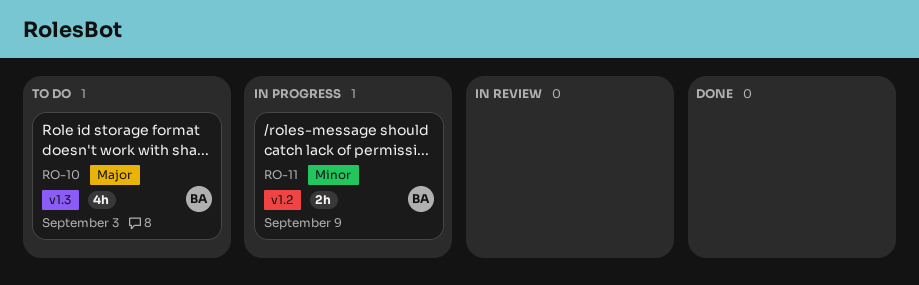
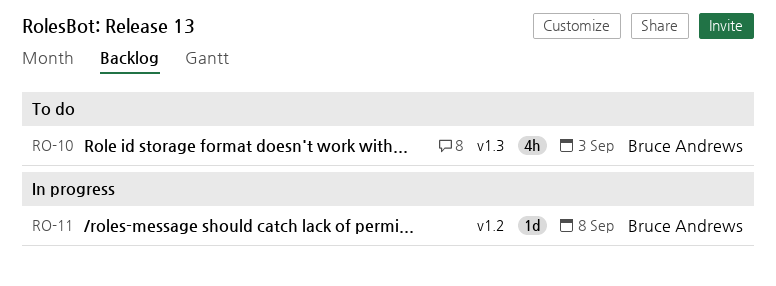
RO-11, estimate: 2h -> 1d
RO-11, due: Sep 9 -> Sep 8

